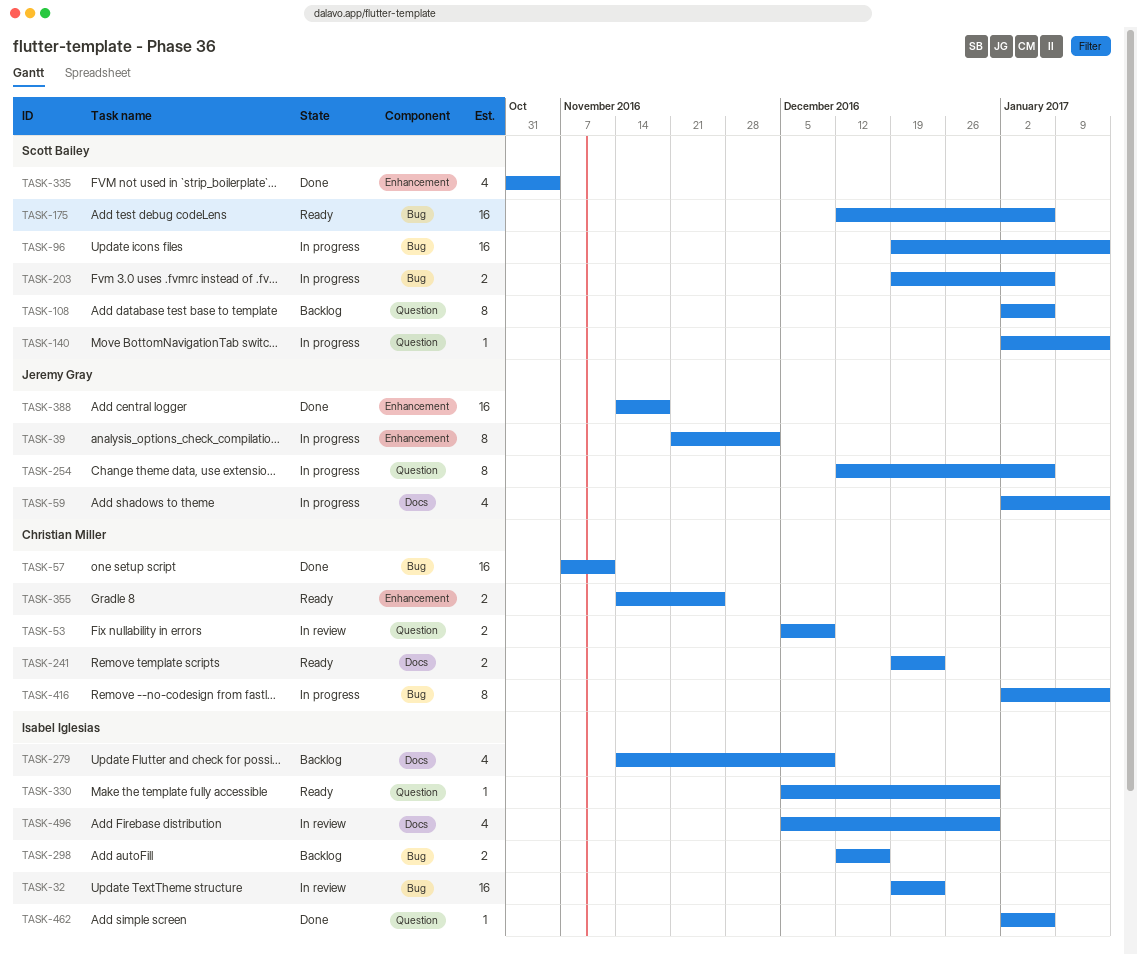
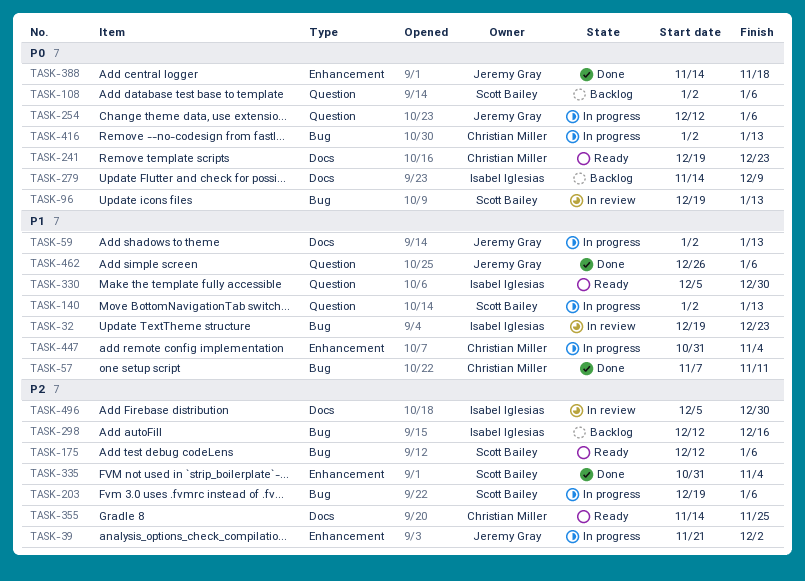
TASK-53: present -> none
TASK-96, status: In progress -> In review
TASK-355, label: Enhancement -> Docs
TASK-447: none -> present
TASK-462, owner: Isabel Iglesias -> Jeremy Gray
TASK-462, start: Jan 2 -> Dec 26

